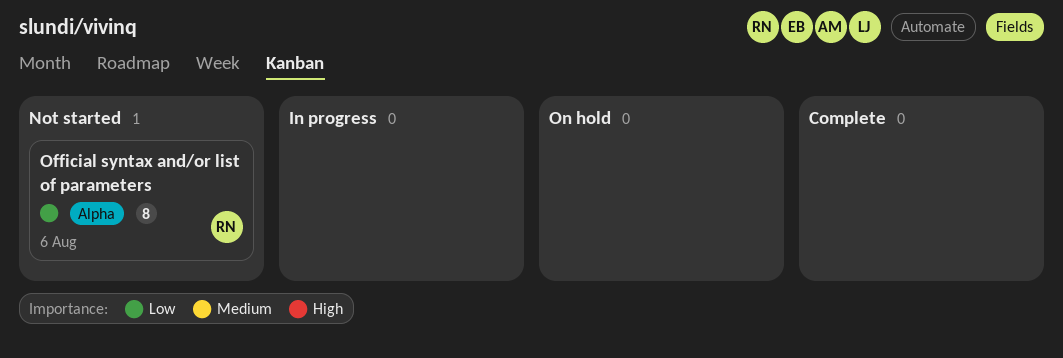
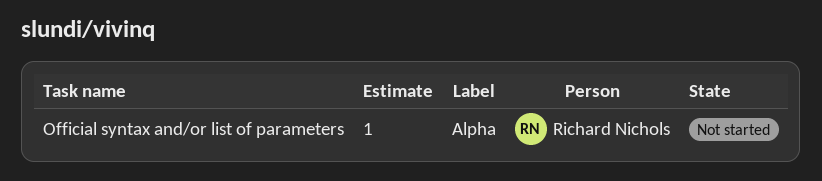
Official syntax and/or list of parameters, estimate: 8 -> 1

